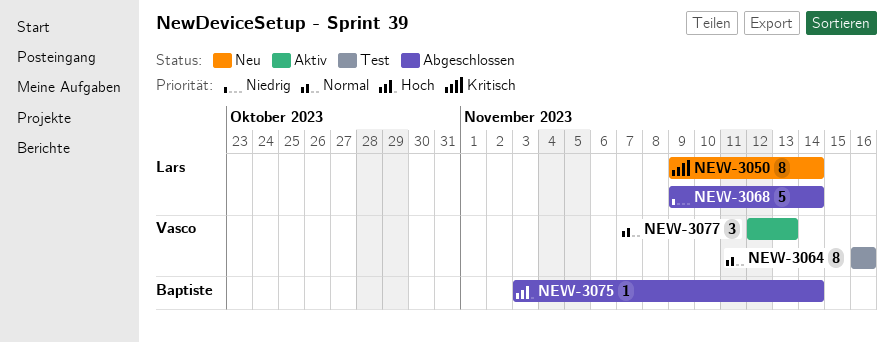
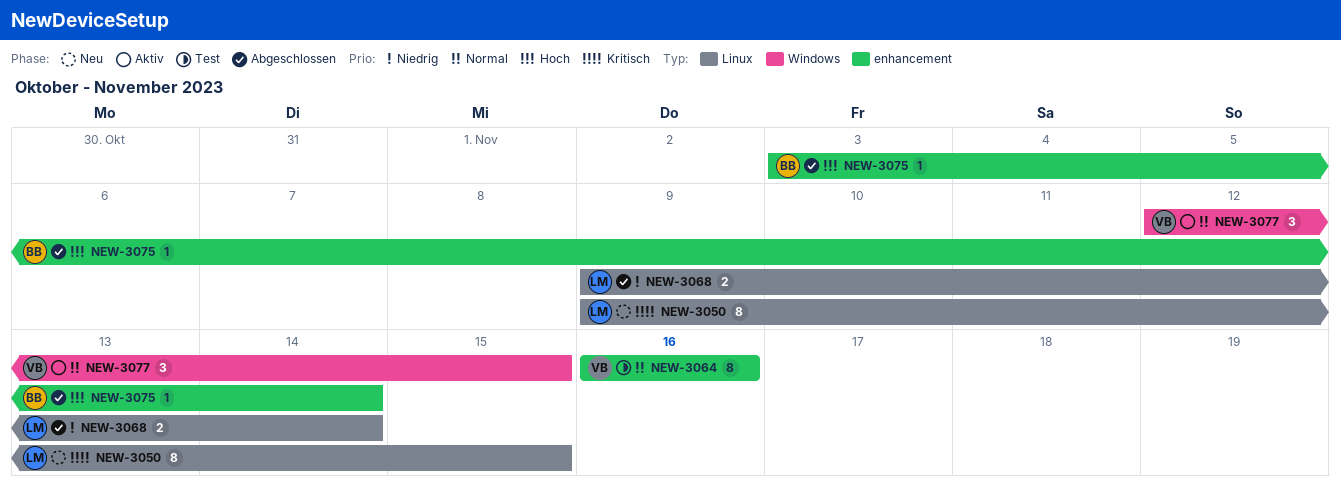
NEW-3050, due: Nov 14 -> Nov 15
NEW-3068, estimate: 5 -> 2
NEW-3077, due: Nov 13 -> Nov 15

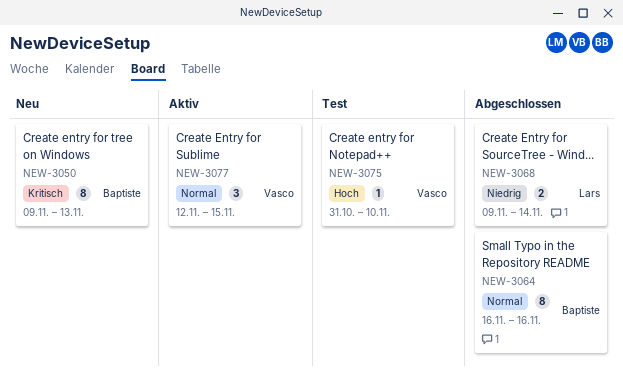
NEW-3050, owner: Lars -> Baptiste
NEW-3050, due: Nov 15 -> Nov 13
NEW-3064, status: Test -> Abgeschlossen
NEW-3064, owner: Vasco -> Baptiste
NEW-3075, status: Abgeschlossen -> Test
NEW-3075, owner: Baptiste -> Vasco
NEW-3075, start: Nov 3 -> Oct 31
NEW-3075, due: Nov 14 -> Nov 10

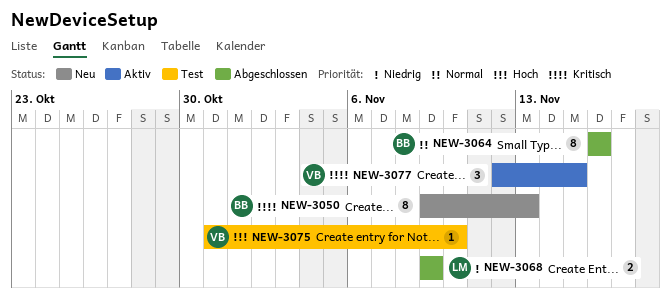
NEW-3068, due: Nov 14 -> Nov 9
NEW-3077, priority: Normal -> Kritisch

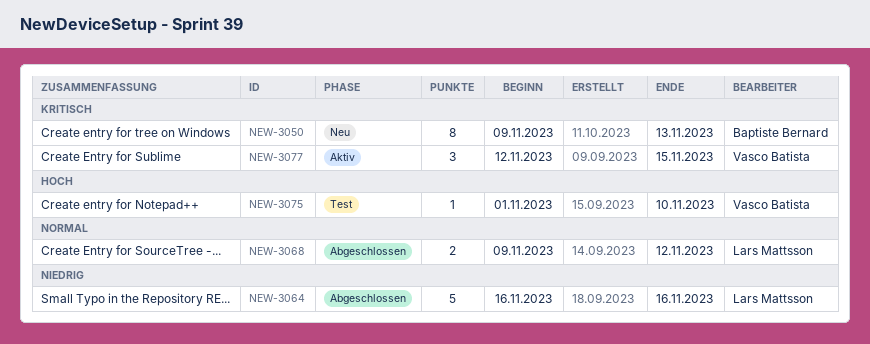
NEW-3064, owner: Baptiste Bernard -> Lars Mattsson
NEW-3064, priority: Normal -> Niedrig
NEW-3064, estimate: 8 -> 5
NEW-3068, priority: Niedrig -> Normal
NEW-3068, due: Nov 9 -> Nov 12
NEW-3075, start: Oct 31 -> Nov 1

